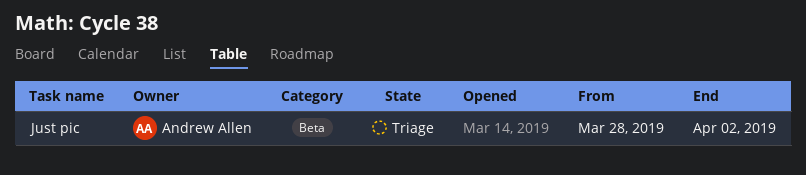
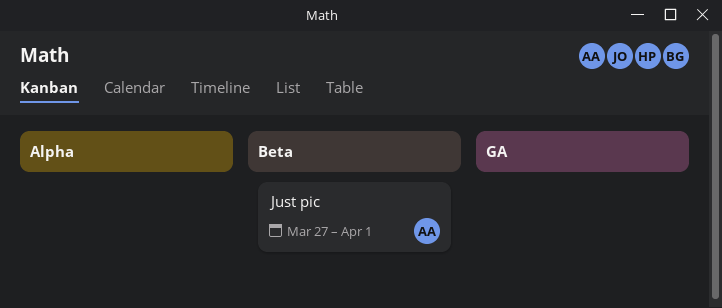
Just pic, start: Mar 28 -> Mar 27
Just pic, due: Apr 2 -> Apr 1

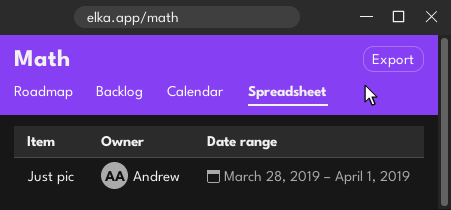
Just pic, start: Mar 27 -> Mar 28

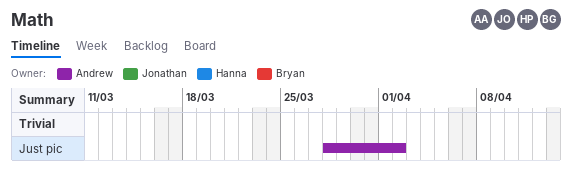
Just pic, due: Apr 1 -> Apr 2

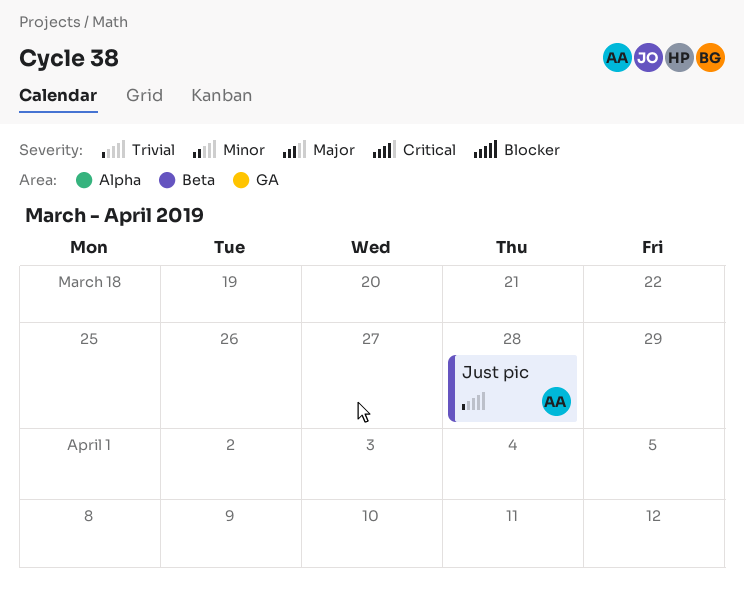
Just pic, due: Apr 2 -> Mar 28

